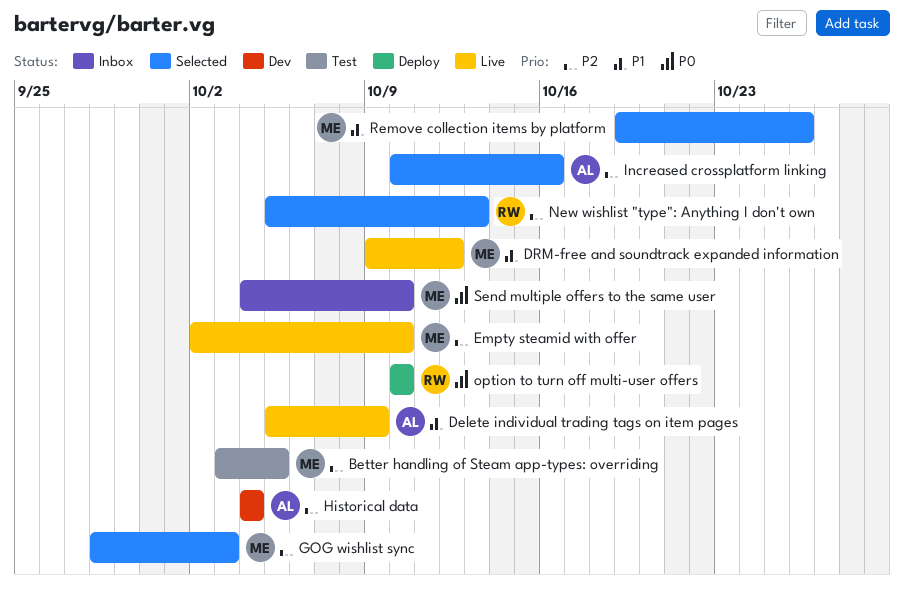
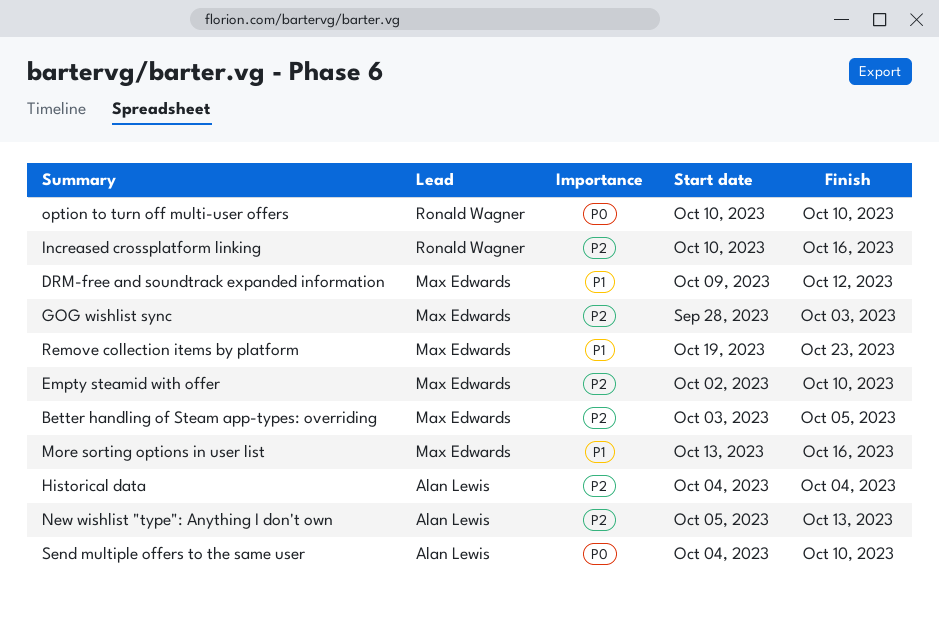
Delete individual trading tags on item pages: present -> none
Increased crossplatform linking, owner: Alan Lewis -> Ronald Wagner
More sorting options in user list: none -> present
New wishlist "type": Anything I don't own, owner: Ronald Wagner -> Alan Lewis
Remove collection items by platform, due: Oct 26 -> Oct 23
Send multiple offers to the same user, owner: Max Edwards -> Alan Lewis

